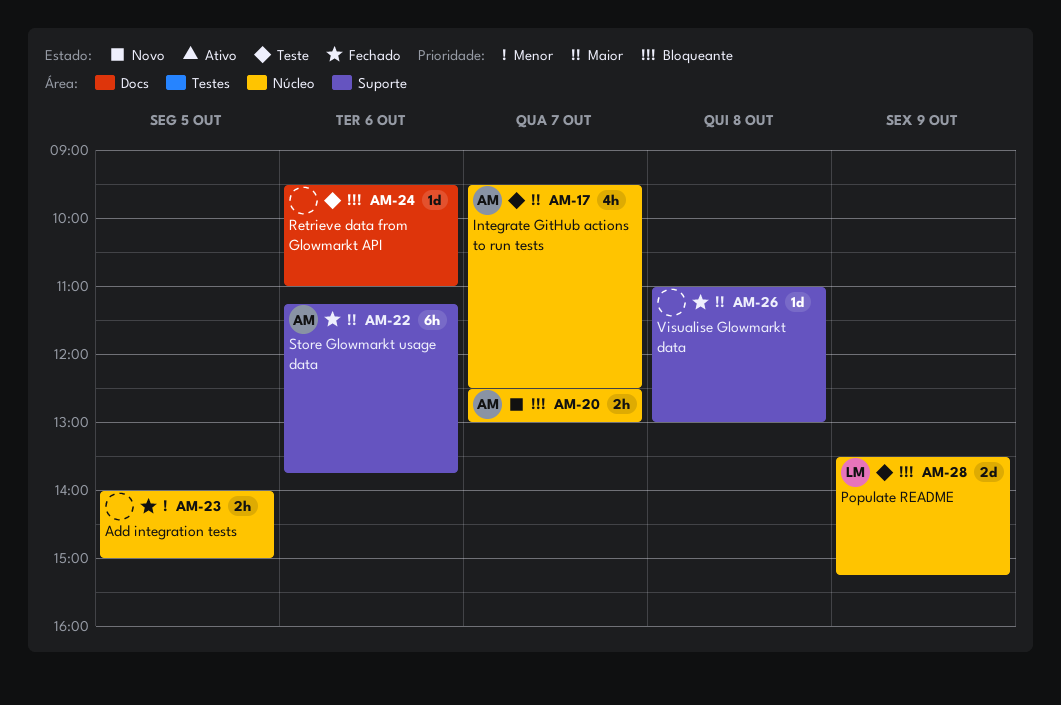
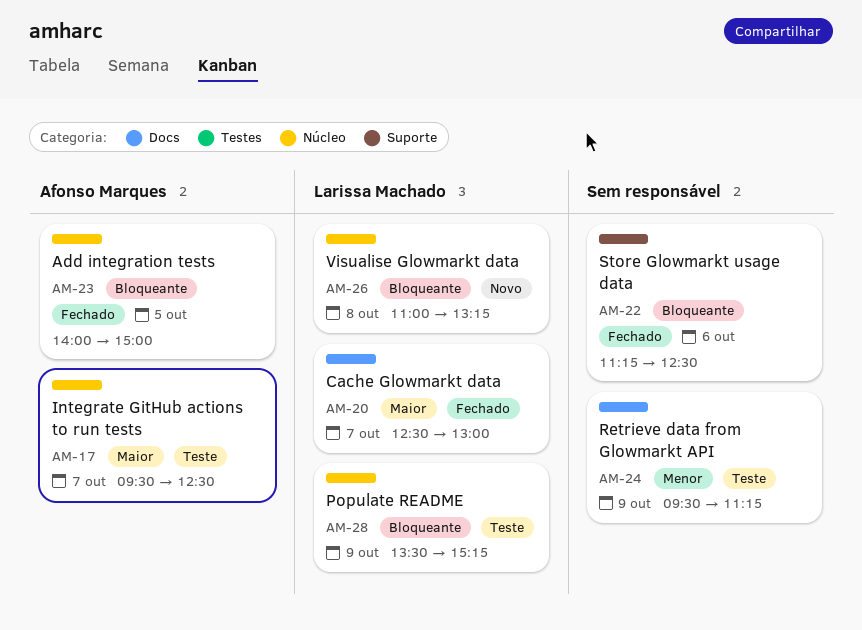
AM-20, status: Novo -> Fechado
AM-20, owner: Afonso Marques -> Larissa Machado
AM-20, priority: Bloqueante -> Maior
AM-20, label: Núcleo -> Docs
AM-22, owner: Afonso Marques -> none
AM-22, priority: Maior -> Bloqueante
AM-22, ends: 13:45 -> 12:30
AM-23, owner: none -> Afonso Marques
AM-23, priority: Menor -> Bloqueante
AM-24, priority: Bloqueante -> Menor
AM-24, day: Oct 6 -> Oct 9
AM-24, ends: 11:00 -> 11:15
AM-26, status: Fechado -> Novo
AM-26, owner: none -> Larissa Machado
AM-26, priority: Maior -> Bloqueante
AM-26, label: Suporte -> Núcleo
AM-26, ends: 13:00 -> 13:15

